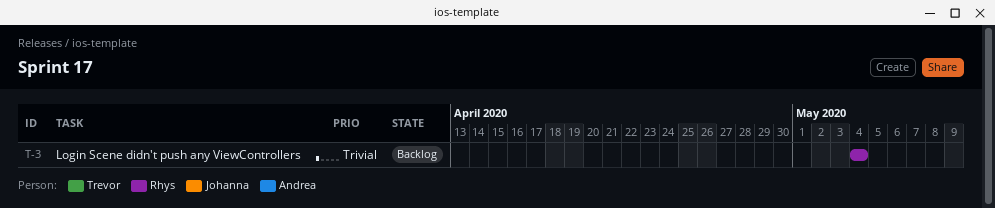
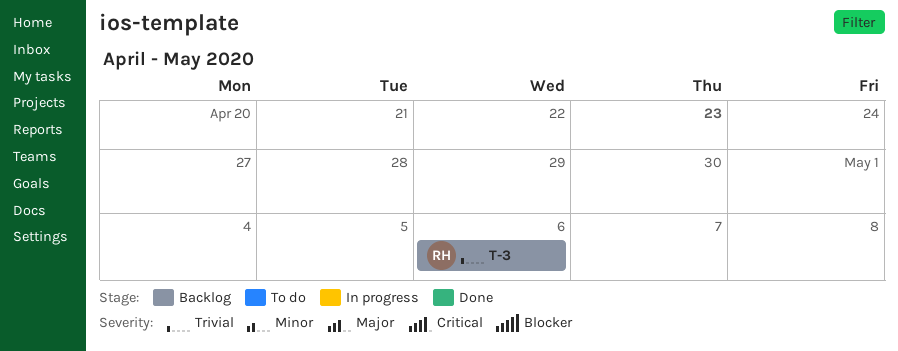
T-3, start: May 4 -> May 6
T-3, due: May 4 -> May 6

